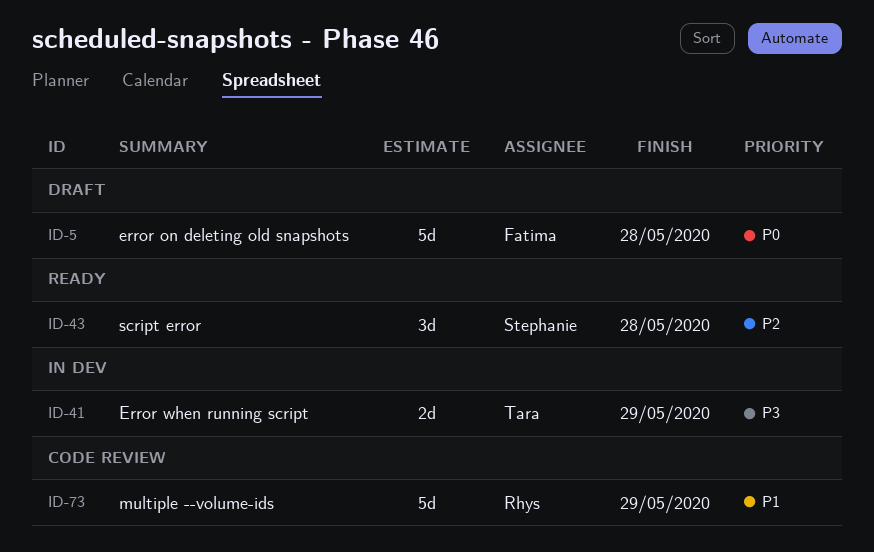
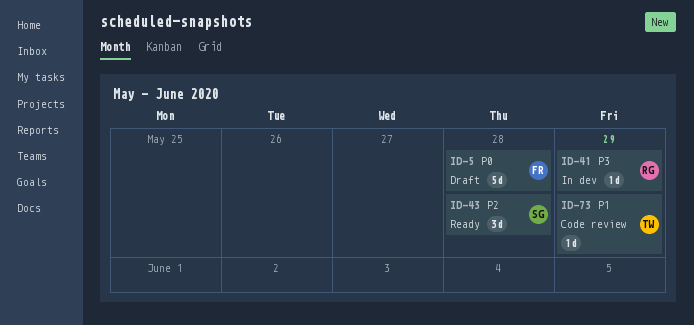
ID-41, owner: Tara -> Rhys
ID-41, estimate: 2d -> 1d
ID-73, owner: Rhys -> Tara
ID-73, estimate: 5d -> 1d

